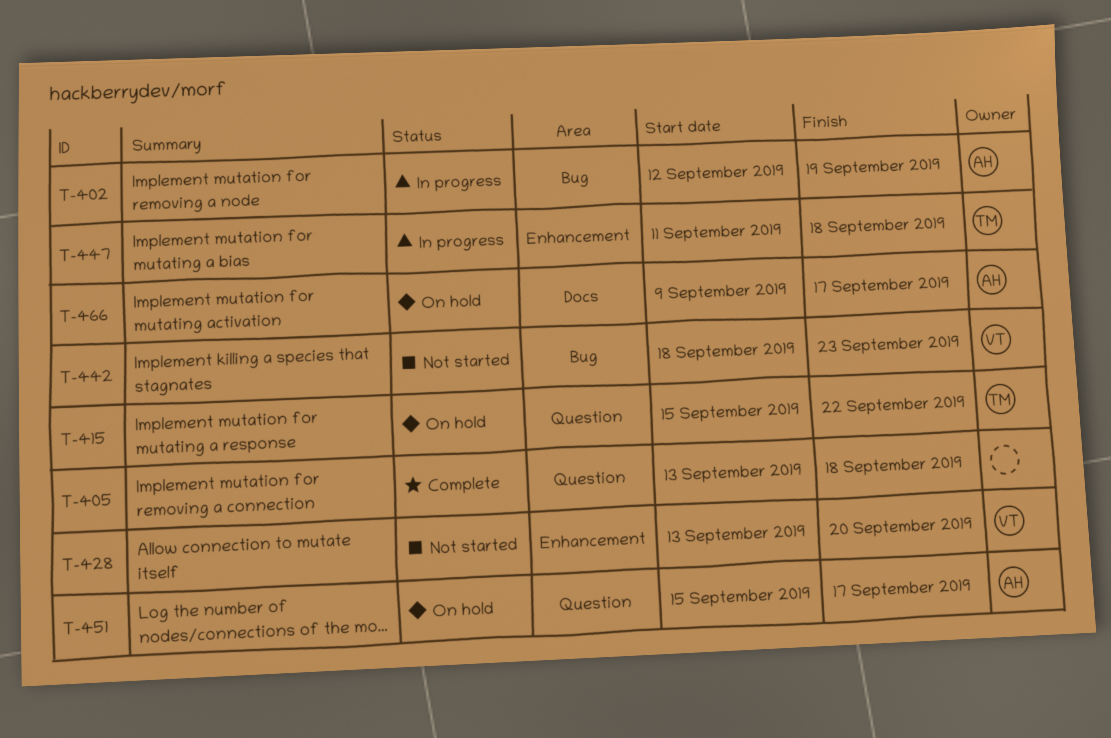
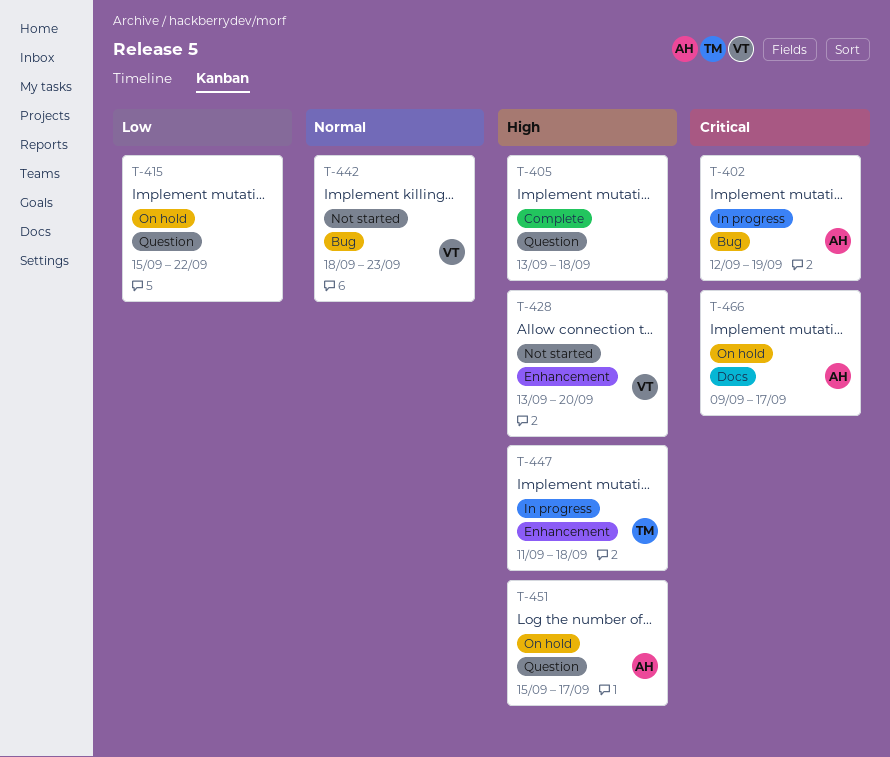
T-415, owner: TM -> none

